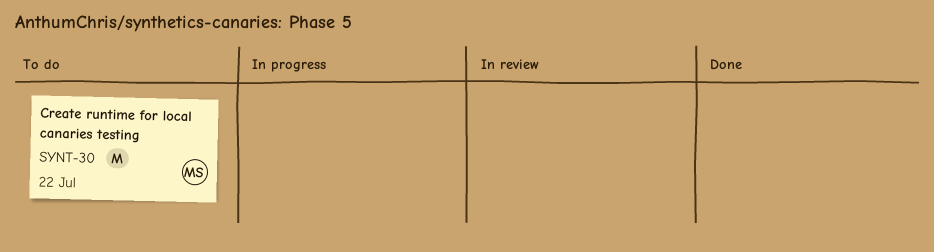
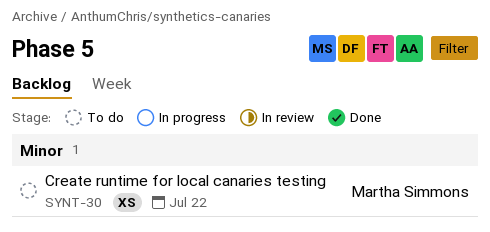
SYNT-30, estimate: M -> XS

